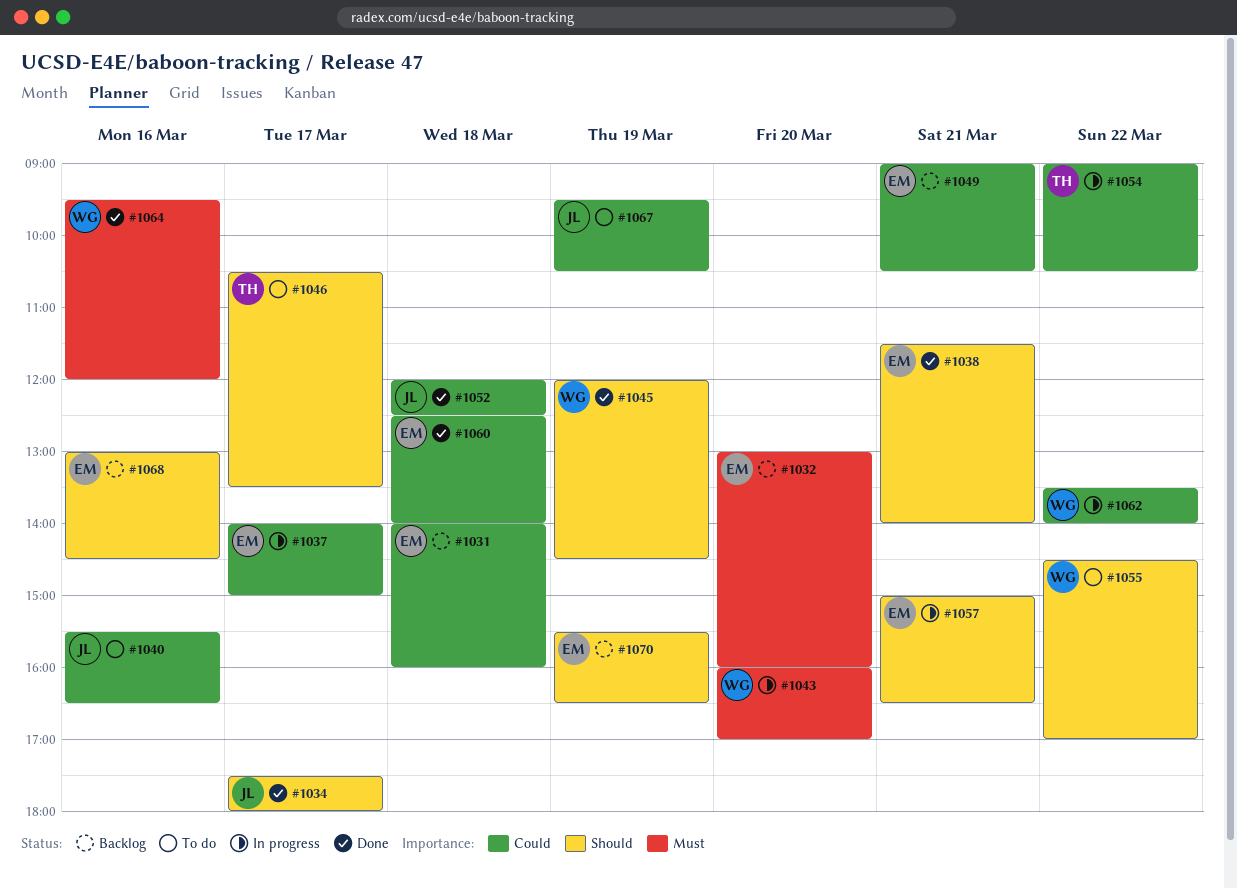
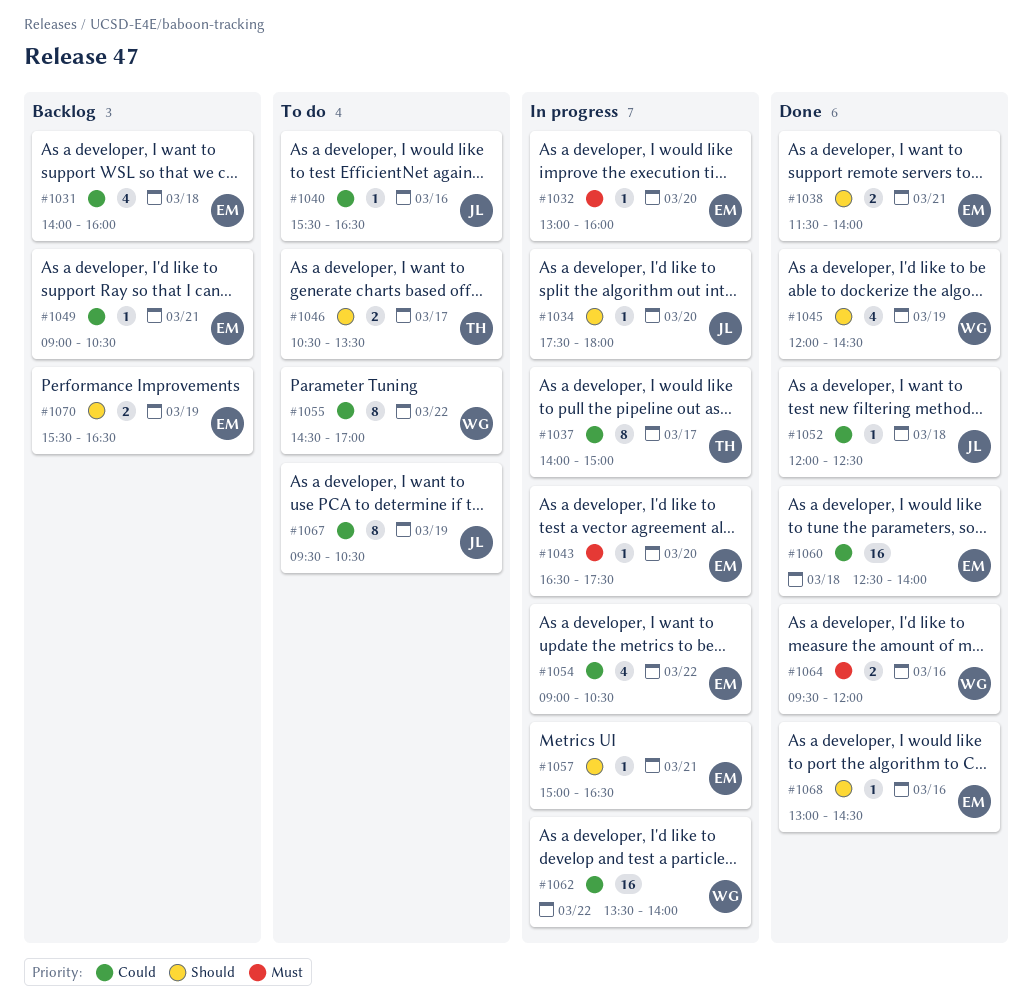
#1032, status: Backlog -> In progress
#1034, status: Done -> In progress
#1034, day: Mar 17 -> Mar 20
#1037, owner: EM -> TH
#1043, owner: WG -> EM
#1043, begins: 16:00 -> 16:30
#1043, ends: 17:00 -> 17:30
#1054, owner: TH -> EM
#1055, priority: Should -> Could
#1068, status: Backlog -> Done

